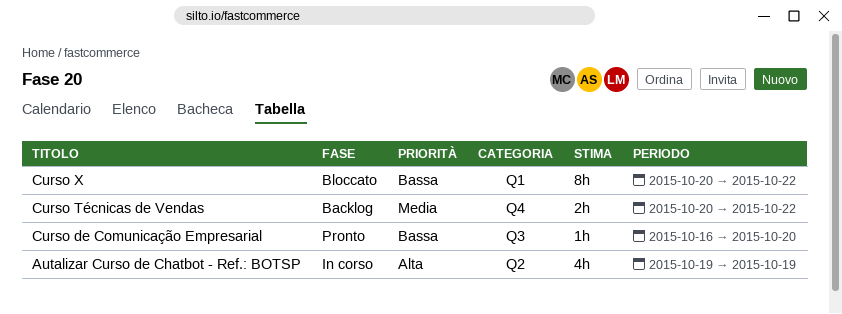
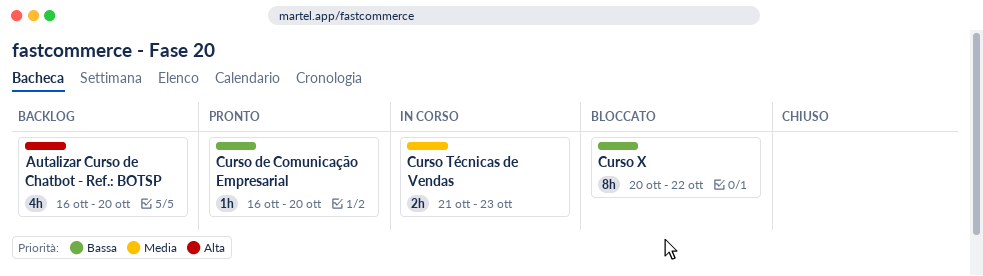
Autalizar Curso de Chatbot - Ref.: BOTSP, status: In corso -> Backlog
Autalizar Curso de Chatbot - Ref.: BOTSP, start: Oct 19 -> Oct 16
Autalizar Curso de Chatbot - Ref.: BOTSP, due: Oct 19 -> Oct 20
Curso Técnicas de Vendas, status: Backlog -> In corso
Curso Técnicas de Vendas, start: Oct 20 -> Oct 21
Curso Técnicas de Vendas, due: Oct 22 -> Oct 23

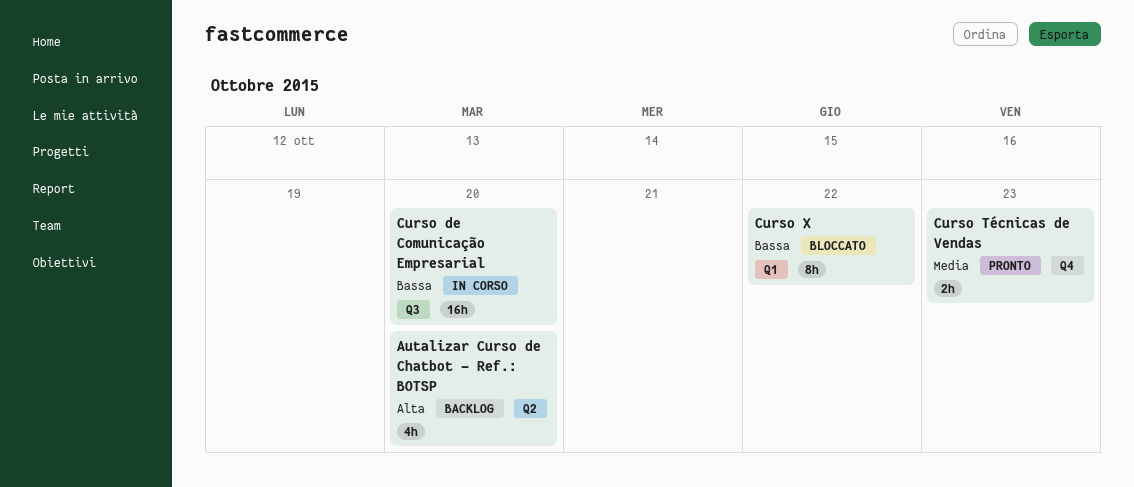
Curso de Comunicação Empresarial, status: Pronto -> In corso
Curso de Comunicação Empresarial, estimate: 1h -> 16h
Curso Técnicas de Vendas, status: In corso -> Pronto

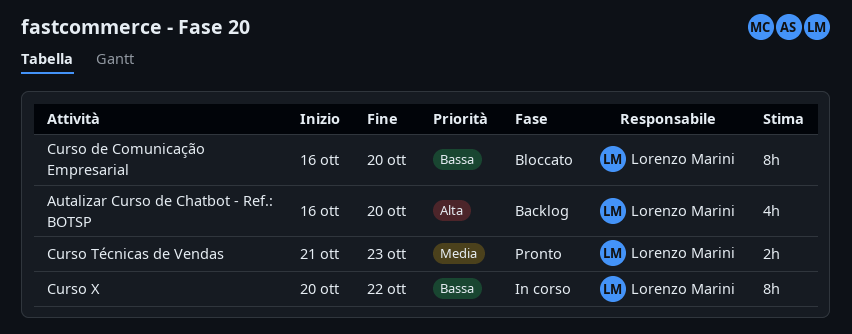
Curso de Comunicação Empresarial, status: In corso -> Bloccato
Curso de Comunicação Empresarial, estimate: 16h -> 8h
Curso X, status: Bloccato -> In corso

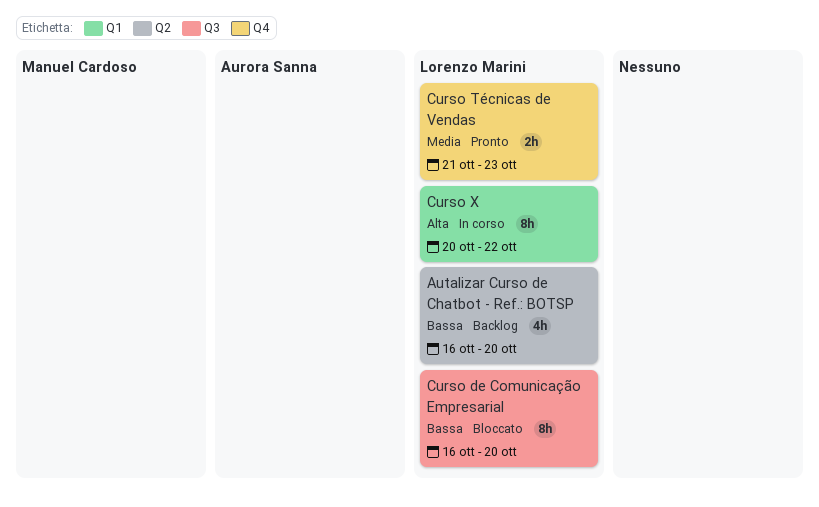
Autalizar Curso de Chatbot - Ref.: BOTSP, priority: Alta -> Bassa
Curso X, priority: Bassa -> Alta

